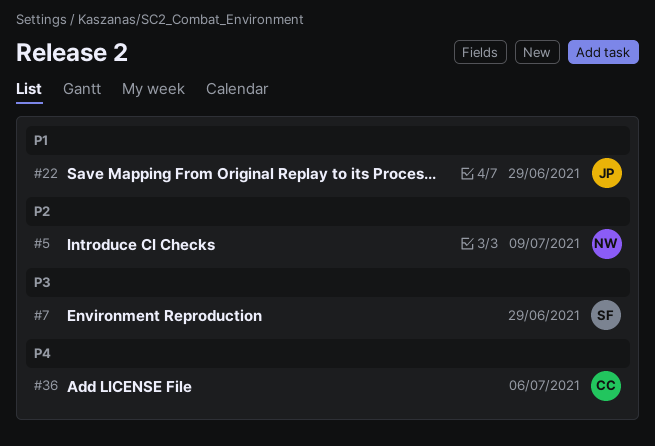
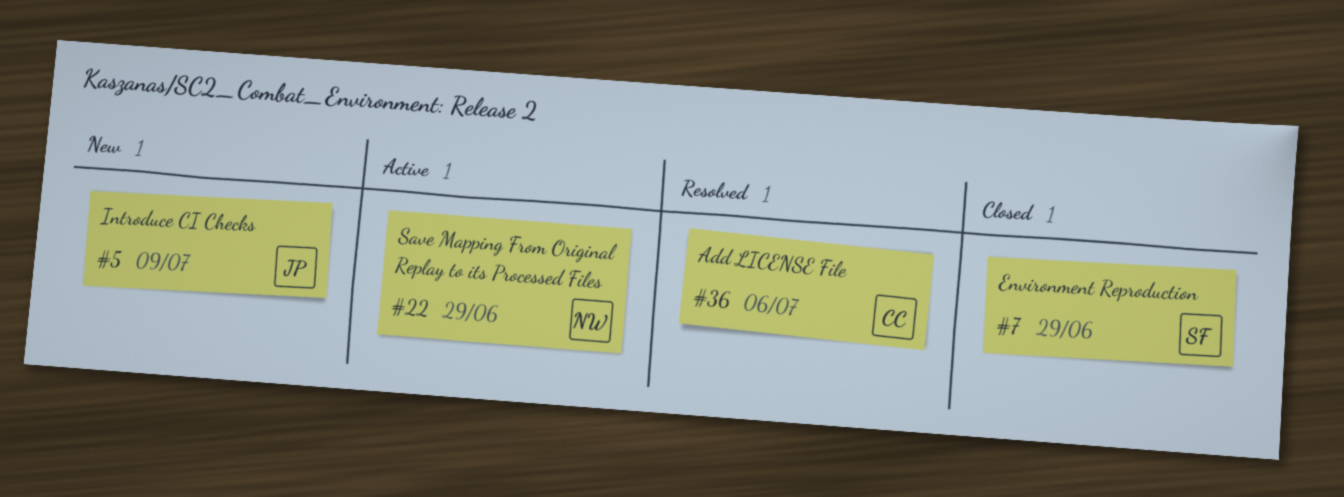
#5, owner: NW -> JP
#22, owner: JP -> NW

